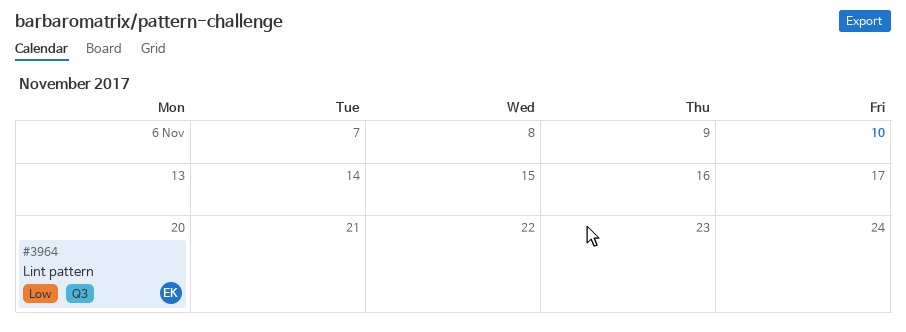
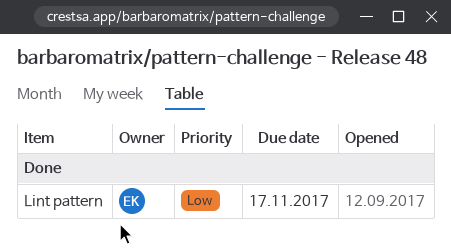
Lint pattern, due: Nov 20 -> Nov 17

